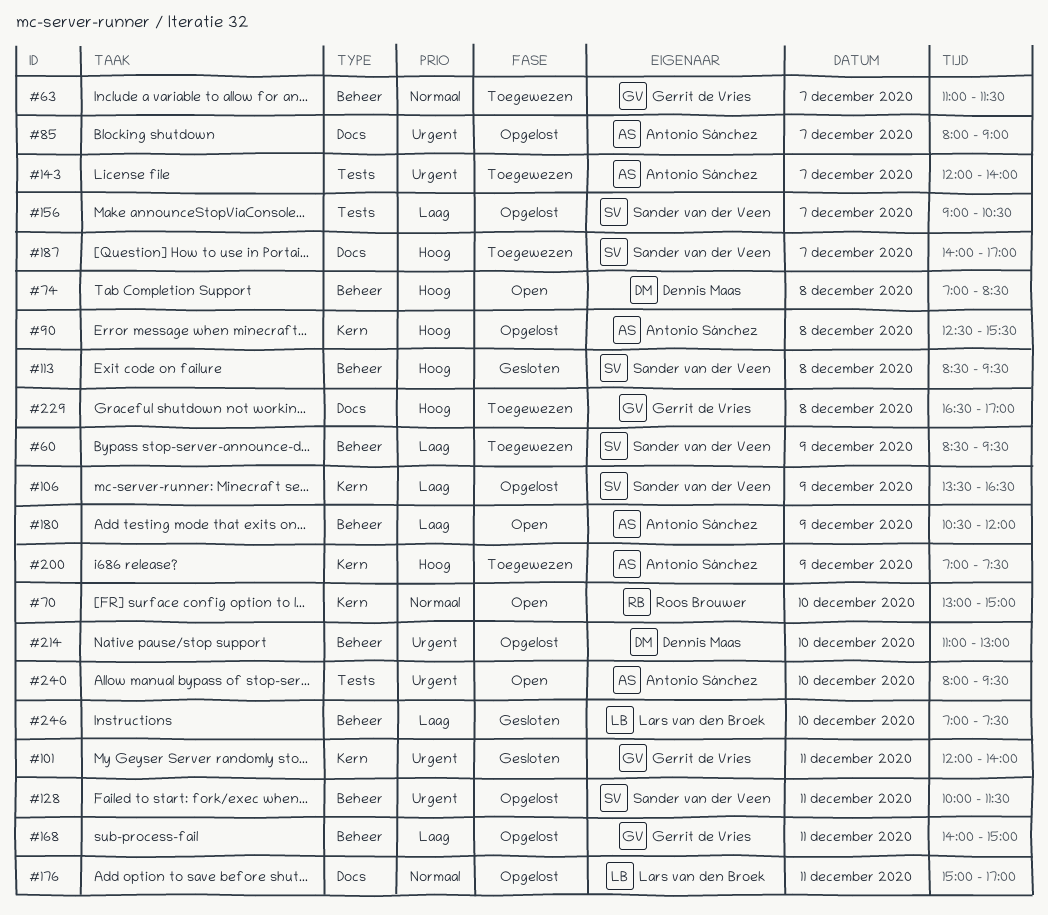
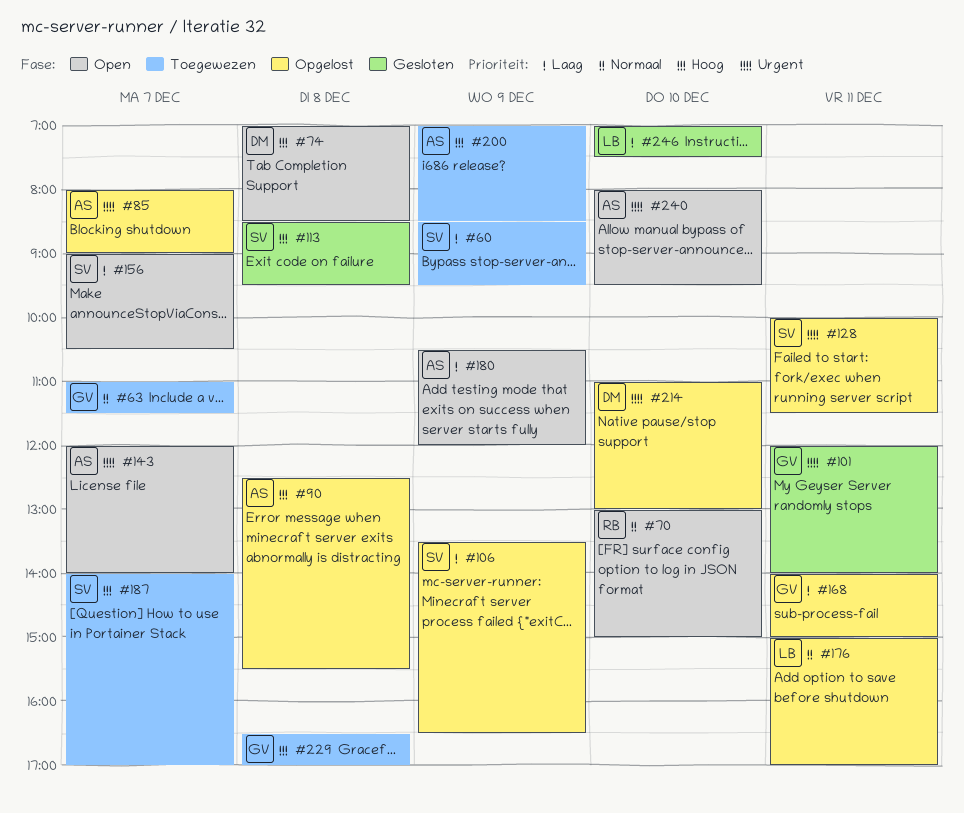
#143, status: Toegewezen -> Open
#156, status: Opgelost -> Open
#200, ends: 07:30 -> 08:30

